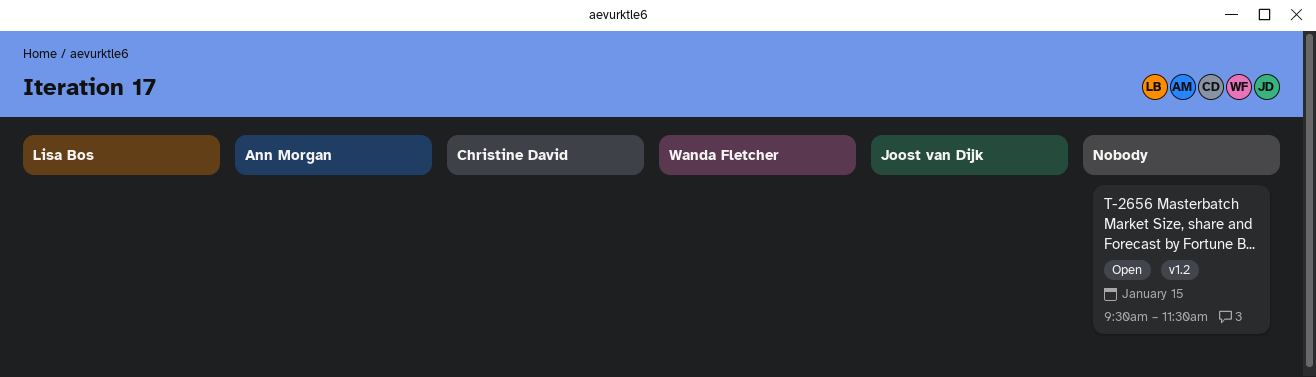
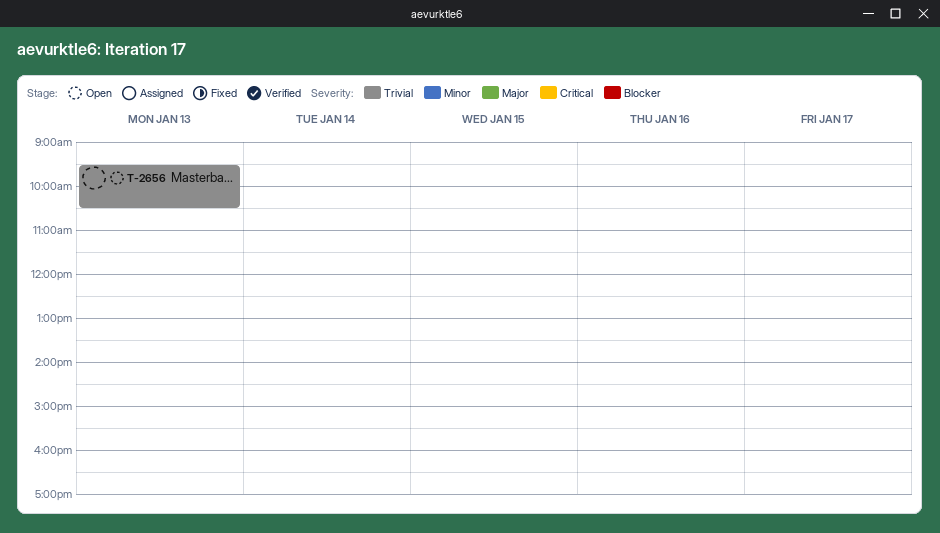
T-2656, day: Jan 15 -> Jan 13
T-2656, ends: 11:30 -> 10:30

